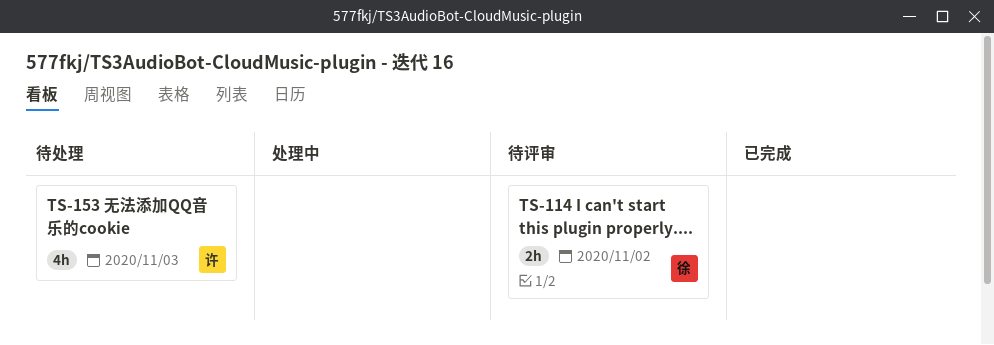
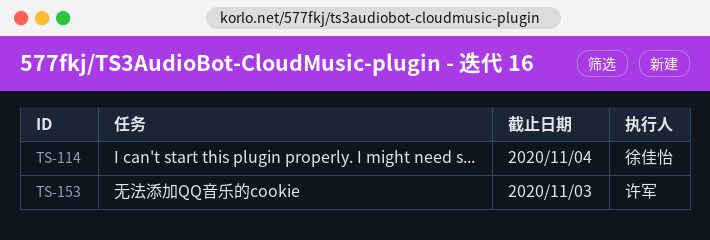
TS-114, due: Nov 2 -> Nov 4

